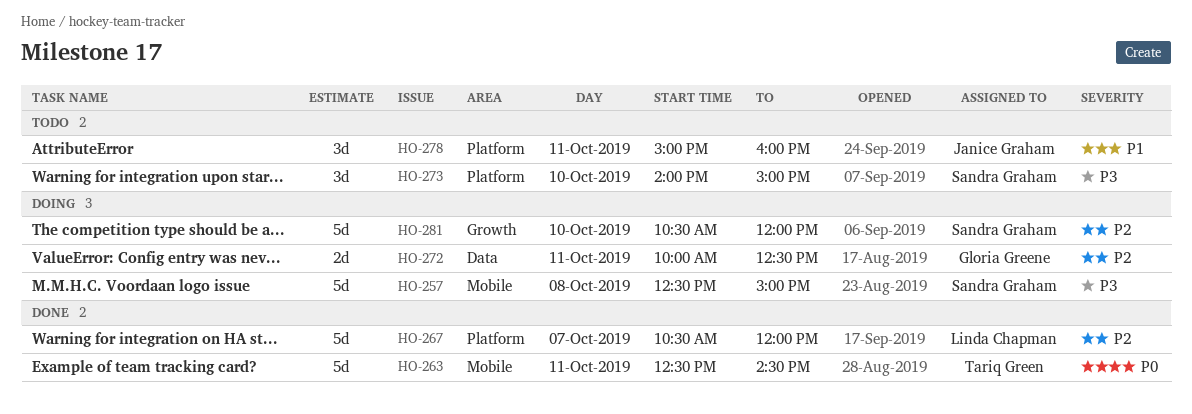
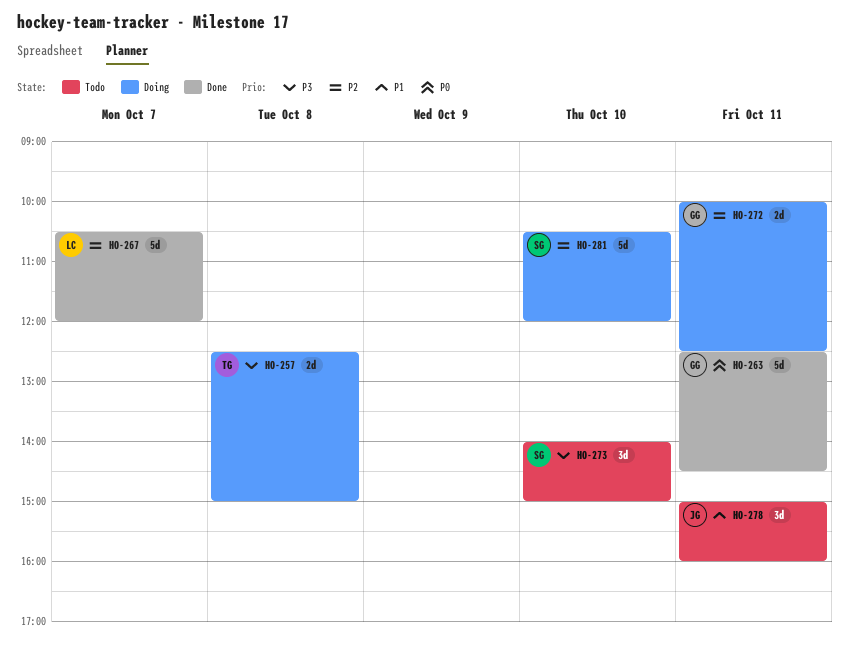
HO-257, owner: Sandra Graham -> Tariq Green
HO-257, estimate: 5d -> 2d
HO-263, owner: Tariq Green -> Gloria Greene

